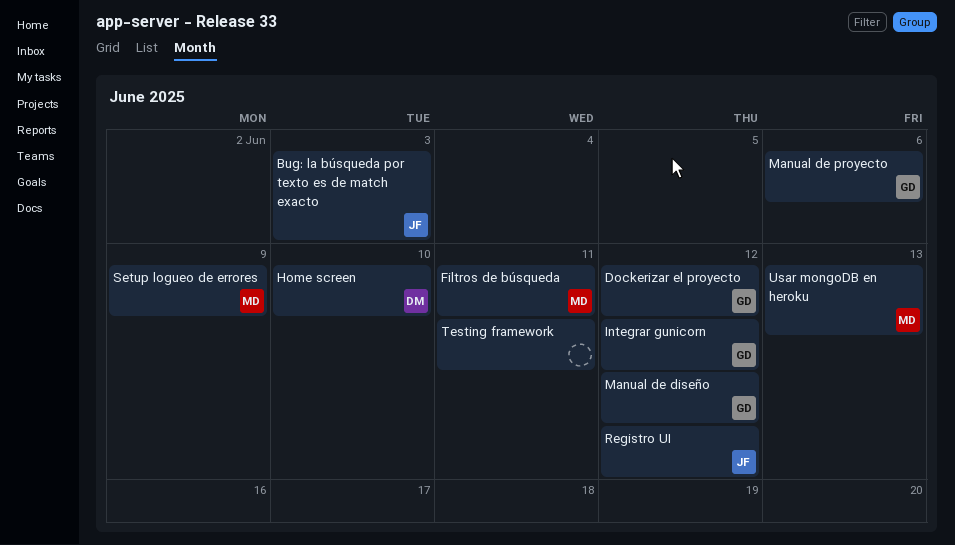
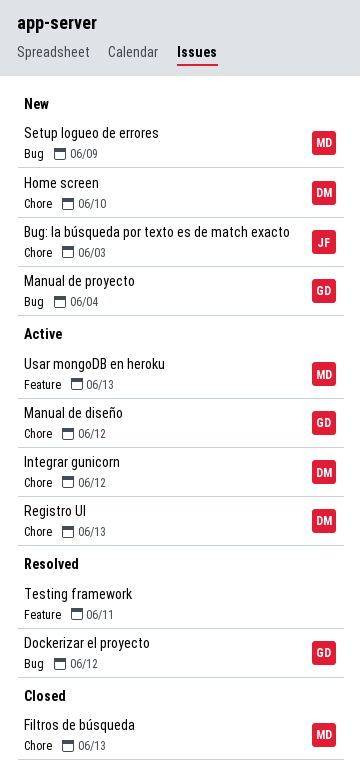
Filtros de búsqueda, due: Jun 11 -> Jun 13
Integrar gunicorn, owner: GD -> DM
Manual de proyecto, due: Jun 6 -> Jun 4
Registro UI, owner: JF -> DM
Registro UI, due: Jun 12 -> Jun 13

